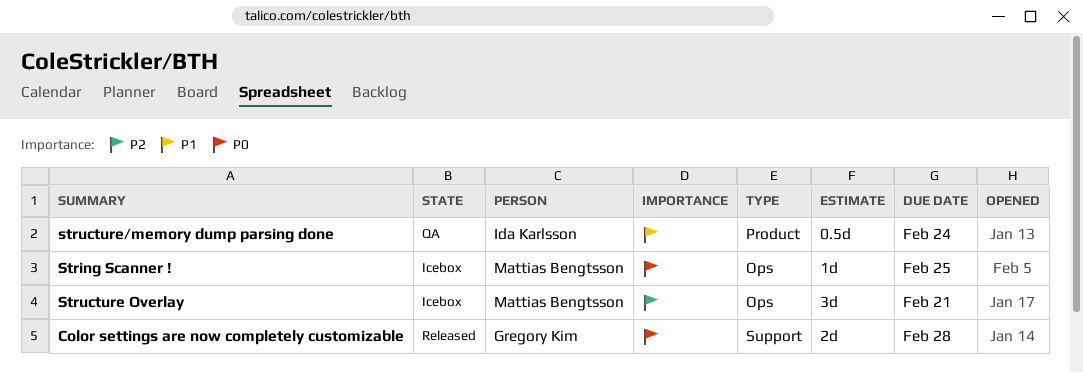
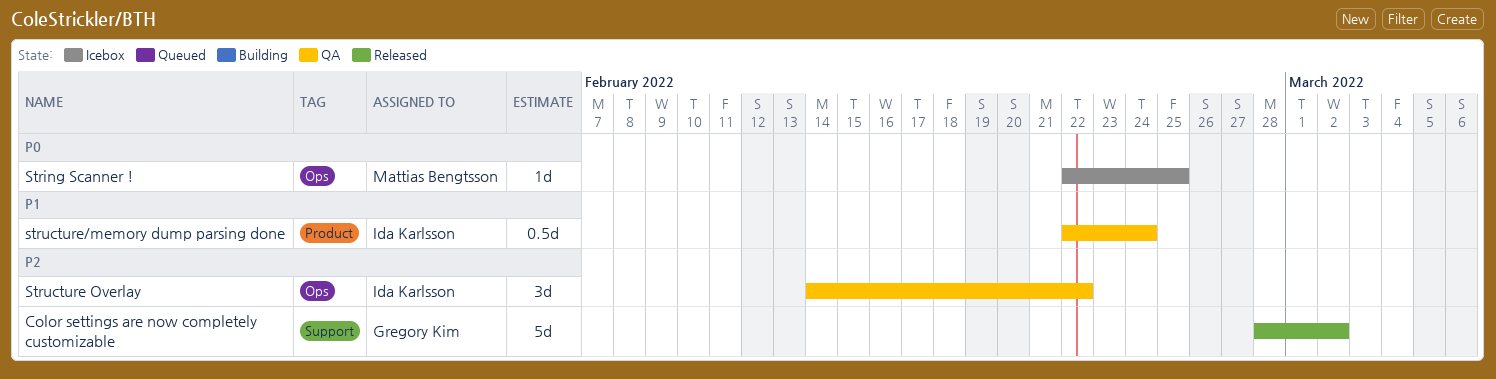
Color settings are now completely customizable, priority: P0 -> P2
Color settings are now completely customizable, estimate: 2d -> 5d
Color settings are now completely customizable, due: Feb 28 -> Mar 2
Structure Overlay, status: Icebox -> QA
Structure Overlay, owner: Mattias Bengtsson -> Ida Karlsson
Structure Overlay, due: Feb 21 -> Feb 22

